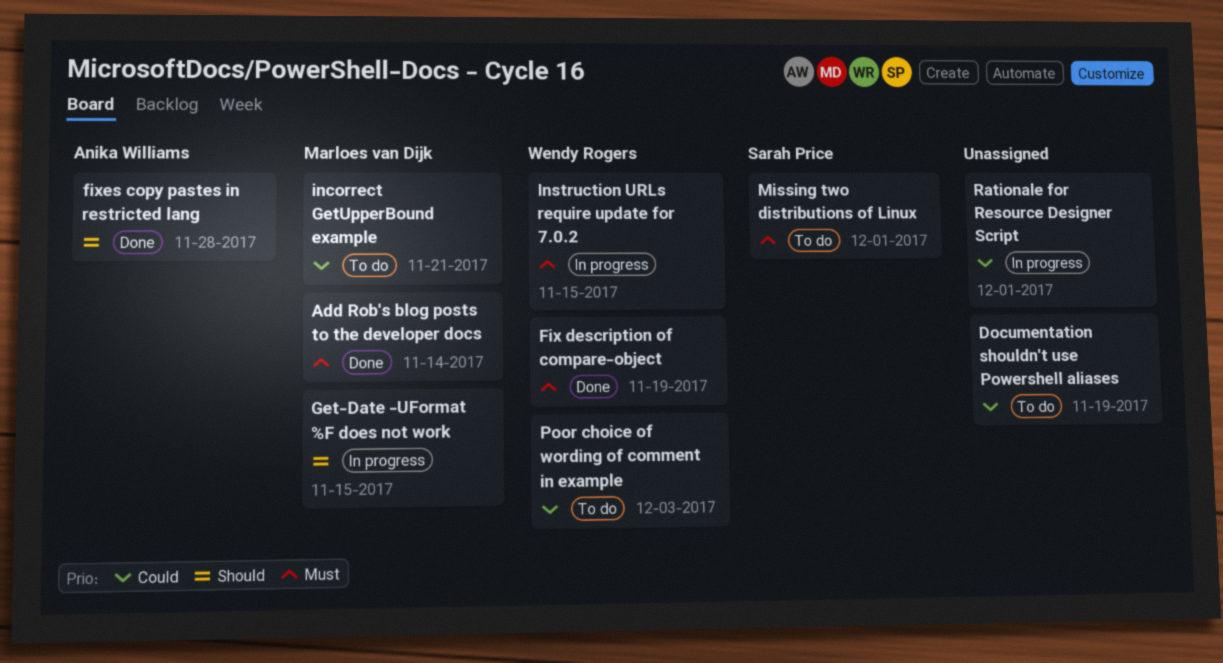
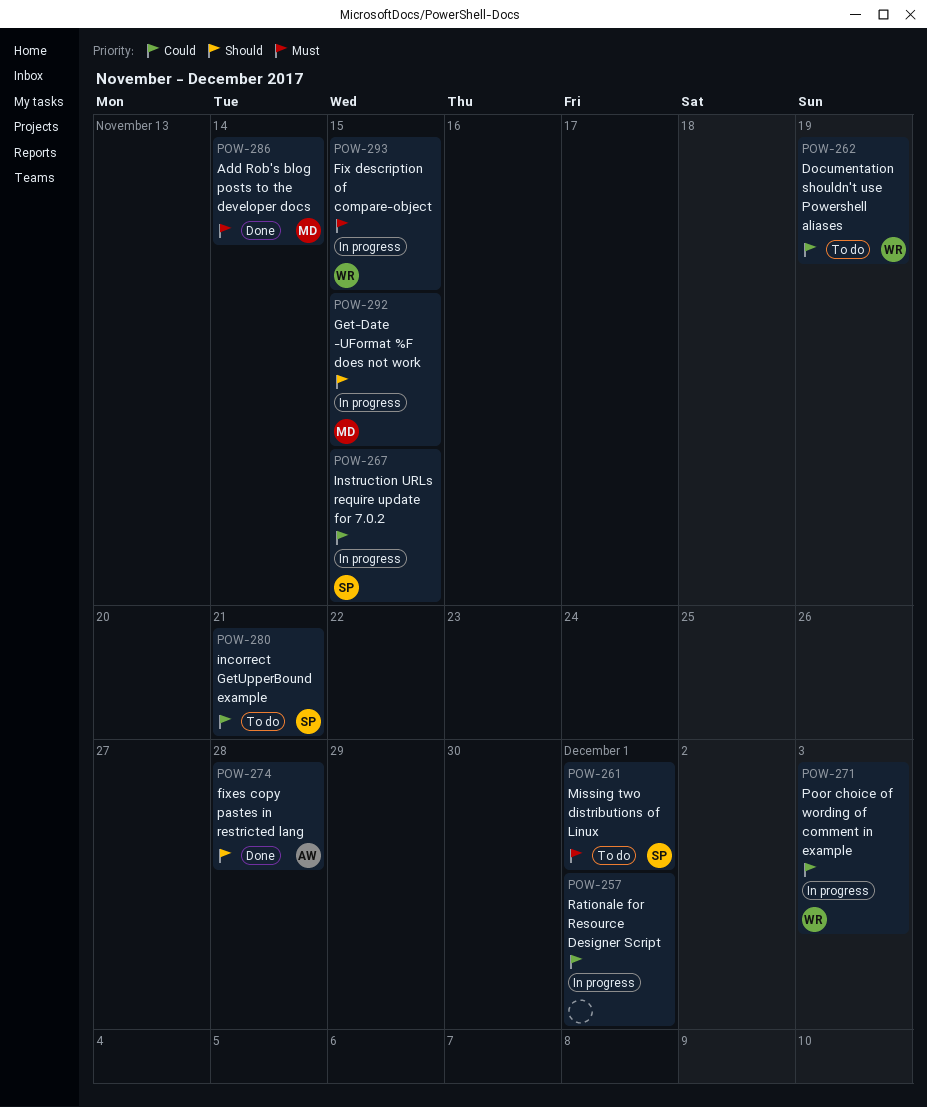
Documentation shouldn't use Powershell aliases, owner: none -> Wendy Rogers
Fix description of compare-object, status: Done -> In progress
Fix description of compare-object, due: Nov 19 -> Nov 15
incorrect GetUpperBound example, owner: Marloes van Dijk -> Sarah Price
Instruction URLs require update for 7.0.2, owner: Wendy Rogers -> Sarah Price
Instruction URLs require update for 7.0.2, priority: Must -> Could
Poor choice of wording of comment in example, status: To do -> In progress

